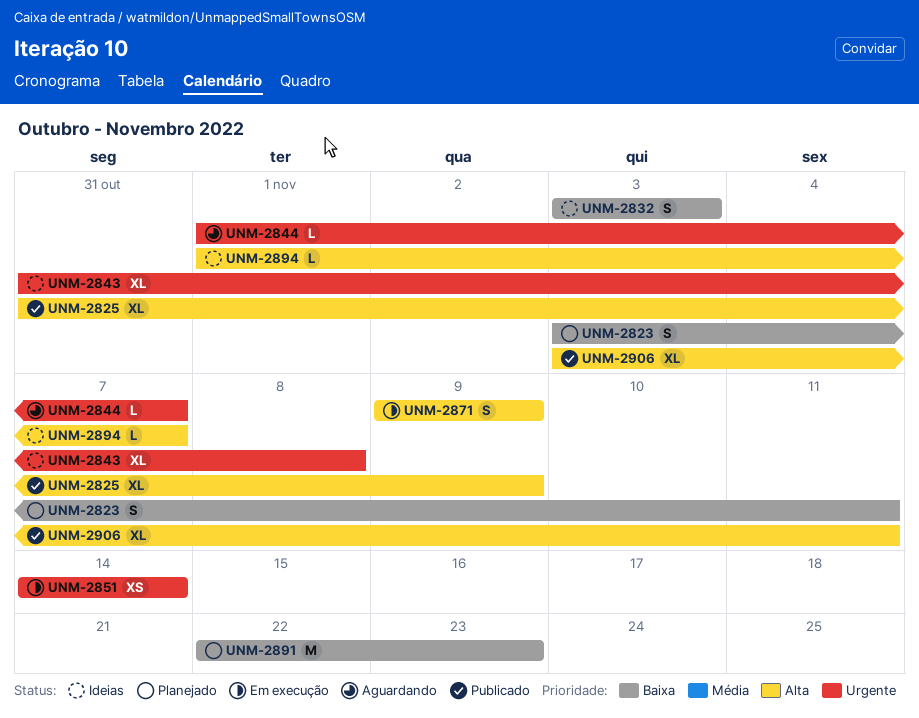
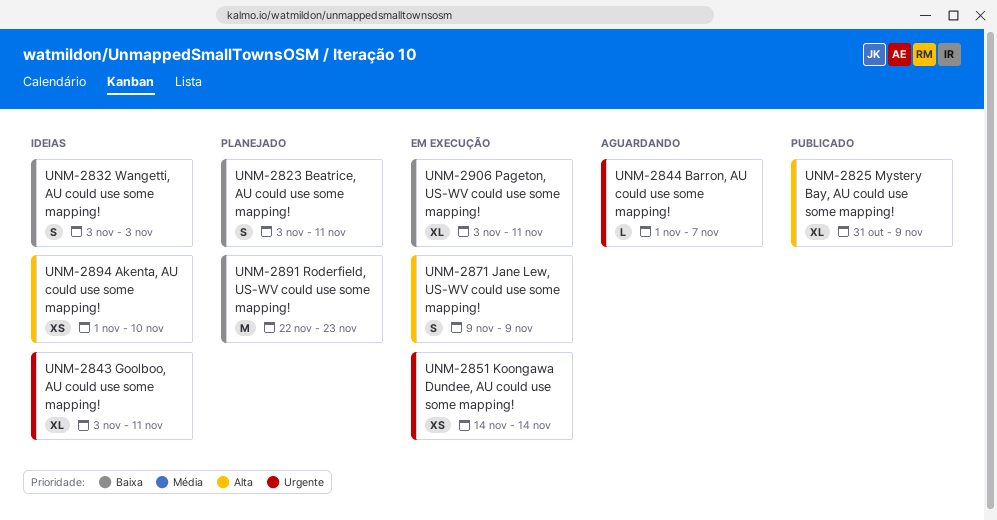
UNM-2843, start: Oct 31 -> Nov 3
UNM-2843, due: Nov 8 -> Nov 11
UNM-2894, estimate: L -> XS
UNM-2894, due: Nov 7 -> Nov 10
UNM-2906, status: Publicado -> Em execução
UNM-2906, priority: Alta -> Baixa

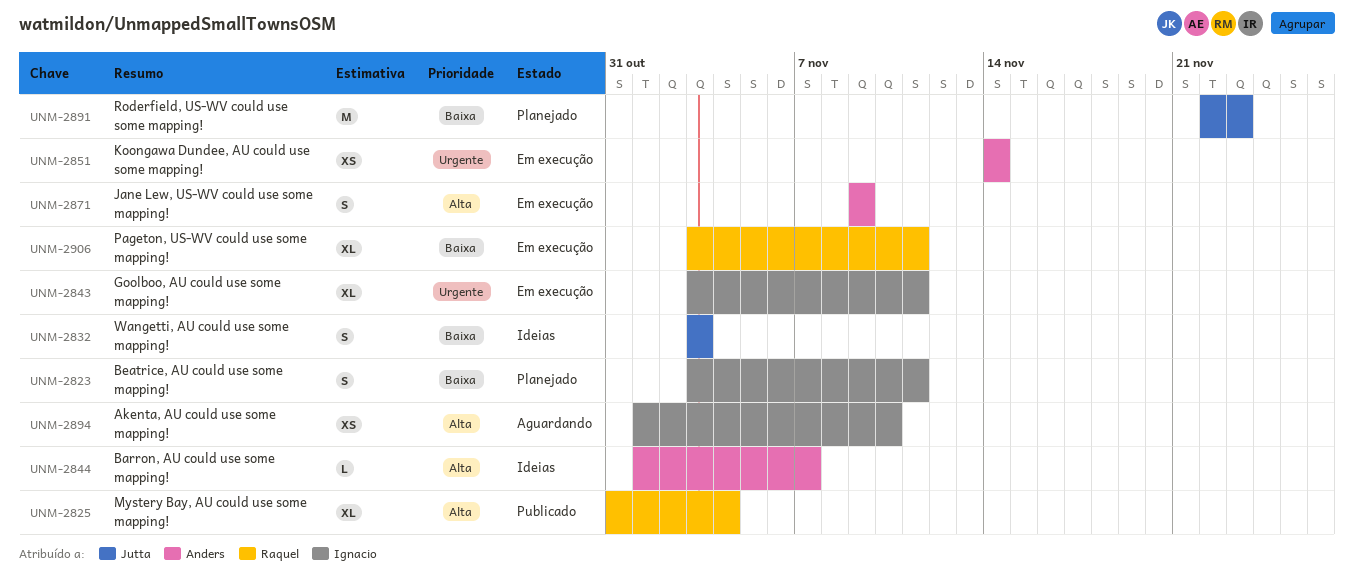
UNM-2825, due: Nov 9 -> Nov 4
UNM-2843, status: Ideias -> Em execução
UNM-2844, status: Aguardando -> Ideias
UNM-2844, priority: Urgente -> Alta
UNM-2894, status: Ideias -> Aguardando

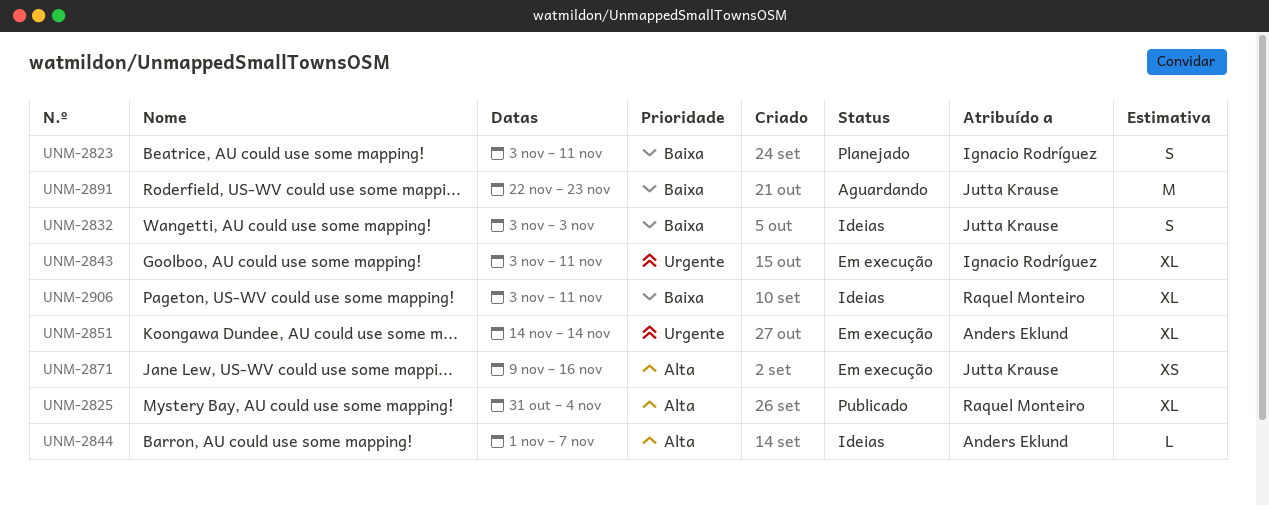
UNM-2851, estimate: XS -> XL
UNM-2871, owner: Anders Eklund -> Jutta Krause
UNM-2871, estimate: S -> XS
UNM-2871, due: Nov 9 -> Nov 16
UNM-2891, status: Planejado -> Aguardando
UNM-2894: present -> none
UNM-2906, status: Em execução -> Ideias

